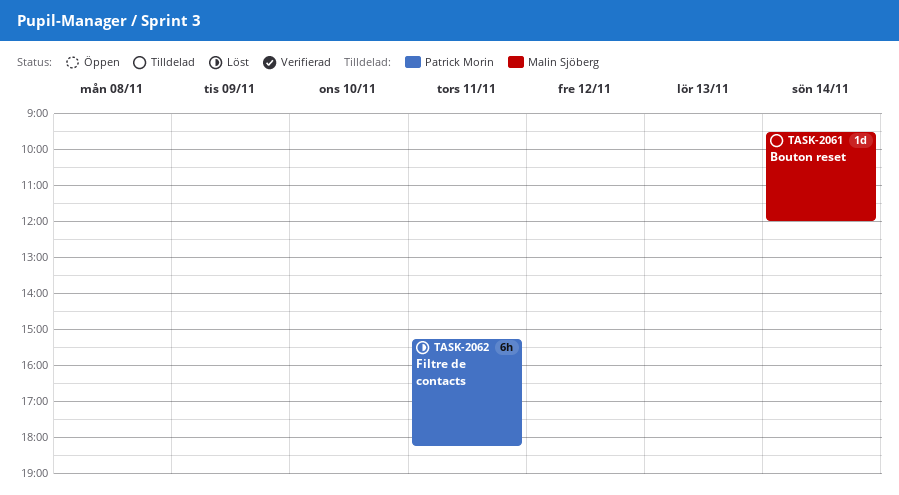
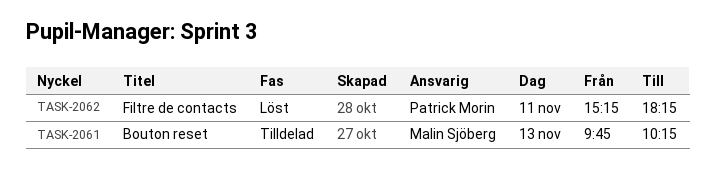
TASK-2061, day: Nov 14 -> Nov 13
TASK-2061, begins: 09:30 -> 09:45
TASK-2061, ends: 12:00 -> 10:15

